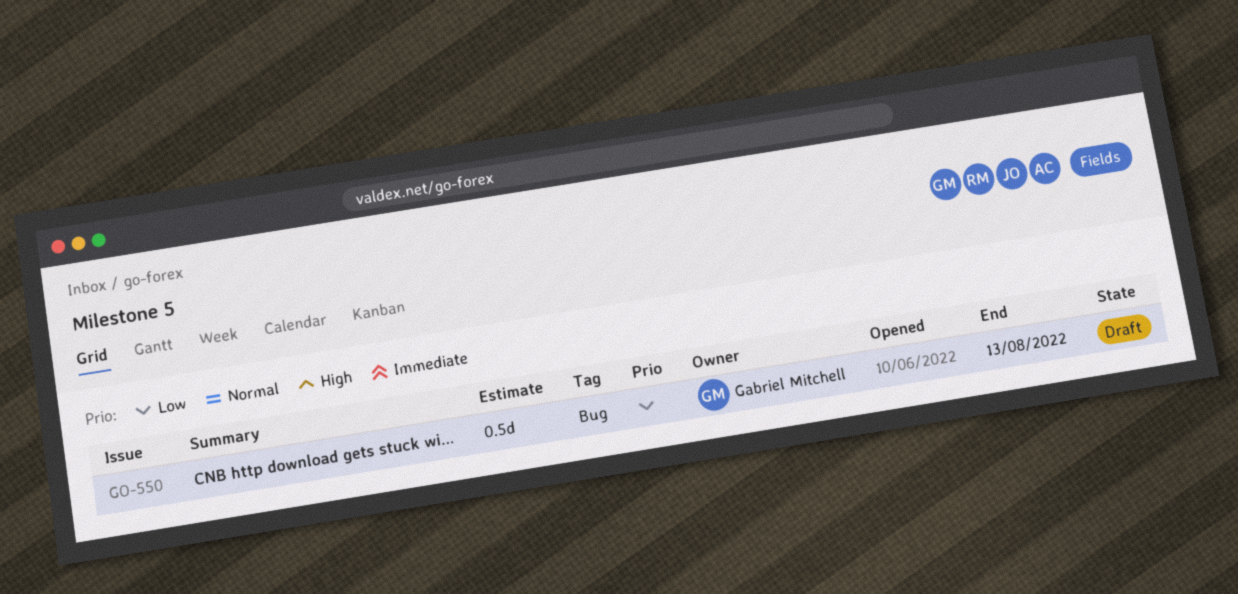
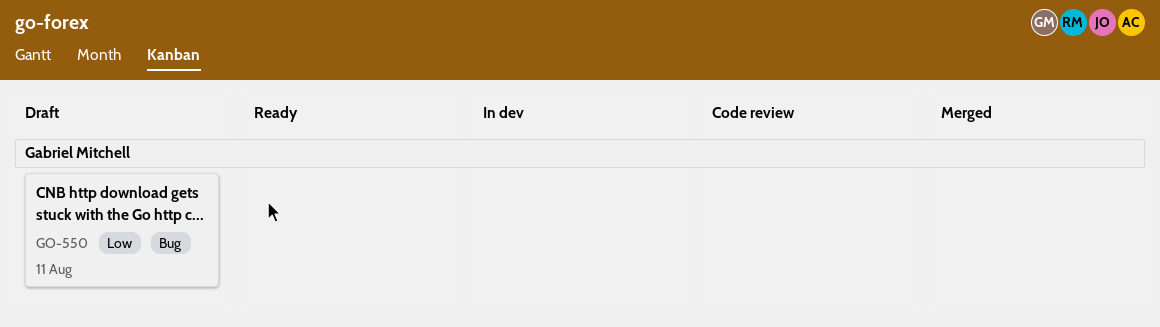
GO-550, due: Aug 13 -> Aug 11

